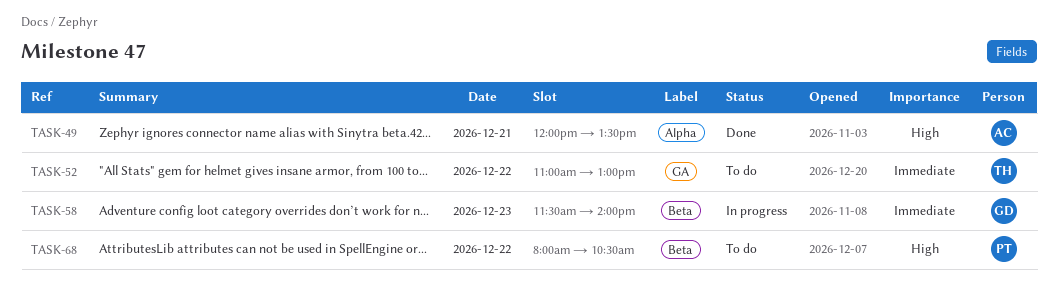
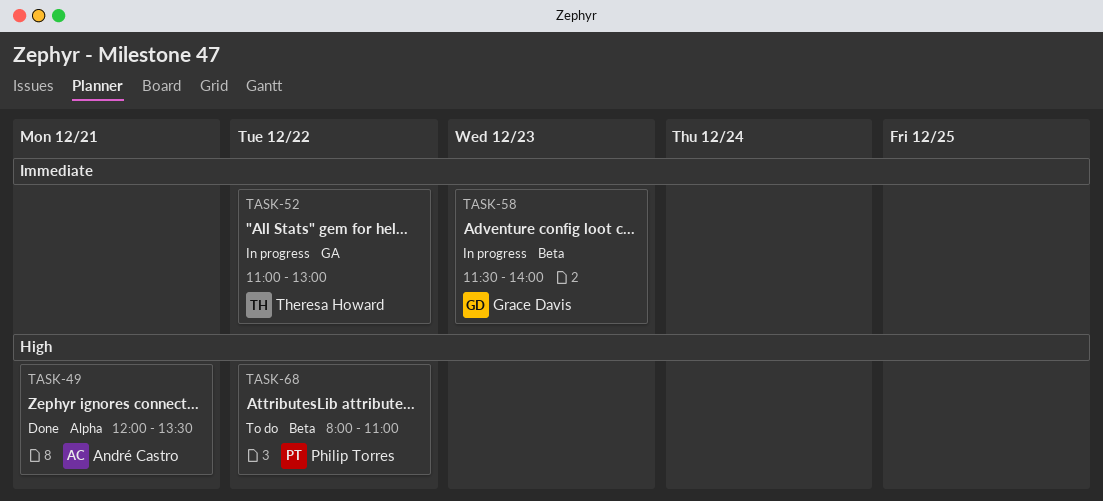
TASK-52, status: To do -> In progress
TASK-68, ends: 10:30 -> 11:00

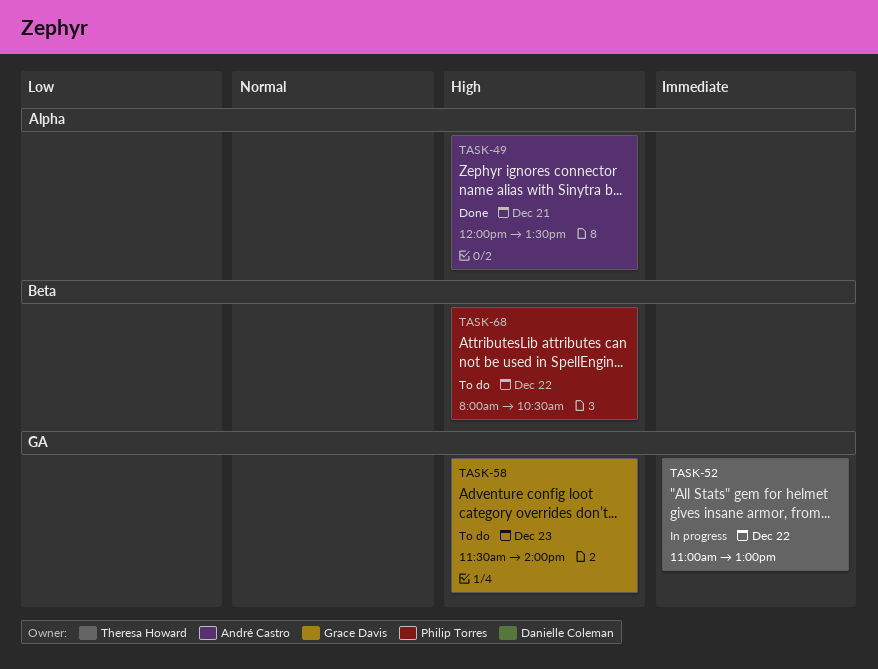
TASK-58, status: In progress -> To do
TASK-58, priority: Immediate -> High
TASK-58, label: Beta -> GA
TASK-68, ends: 11:00 -> 10:30

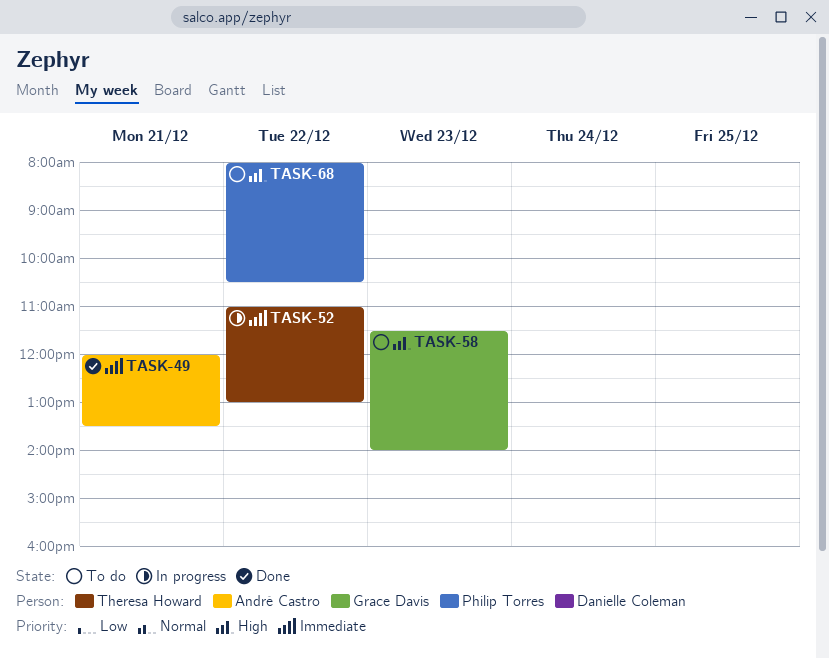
TASK-49, priority: High -> Immediate

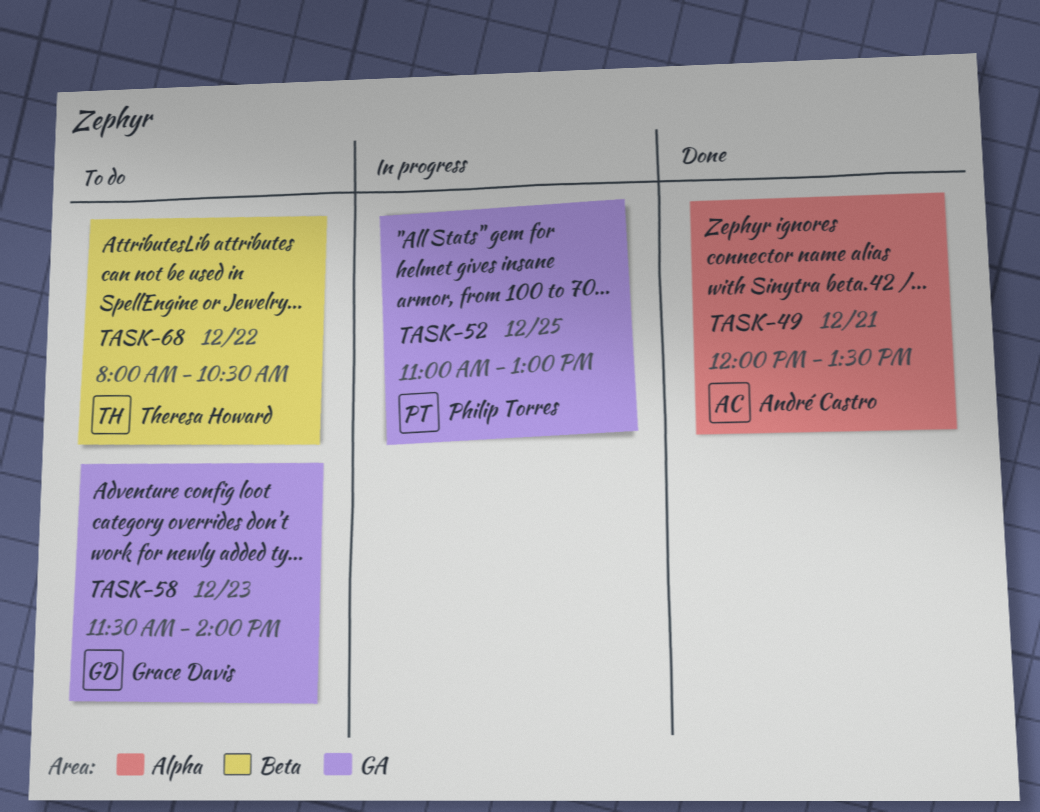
TASK-52, owner: Theresa Howard -> Philip Torres
TASK-52, day: Dec 22 -> Dec 25
TASK-68, owner: Philip Torres -> Theresa Howard

